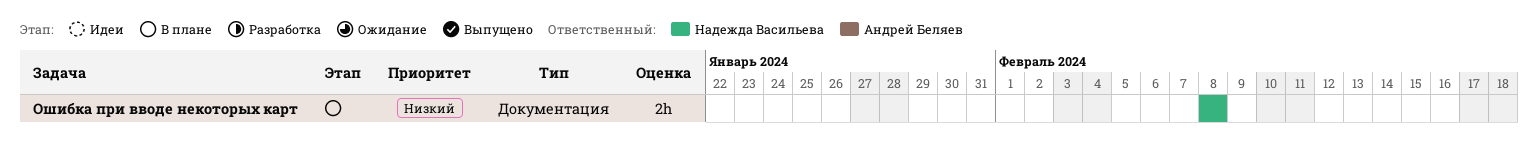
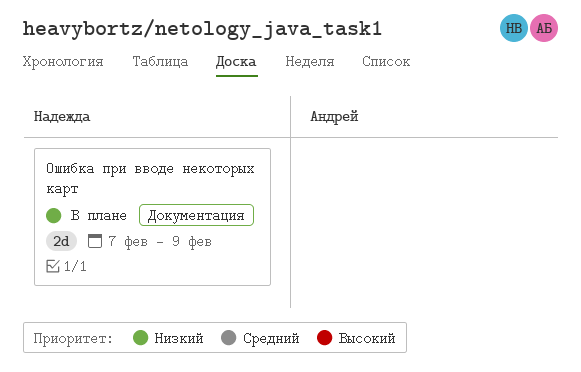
Ошибка при вводе некоторых карт, estimate: 2h -> 2d
Ошибка при вводе некоторых карт, start: Feb 8 -> Feb 7
Ошибка при вводе некоторых карт, due: Feb 8 -> Feb 9

